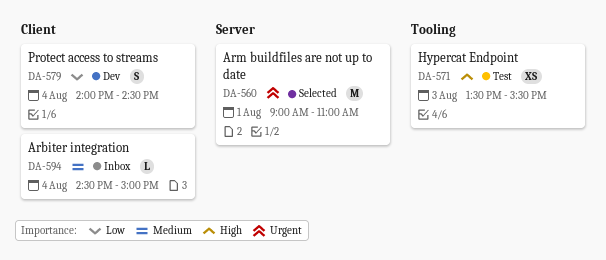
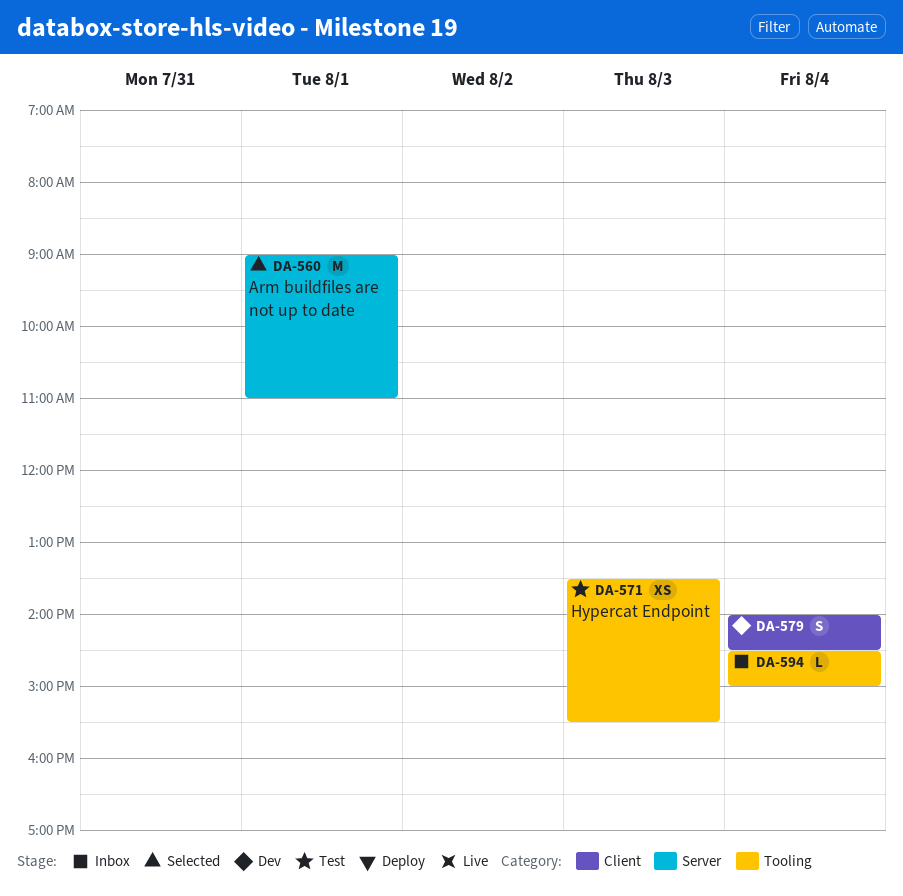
DA-594, label: Client -> Tooling

